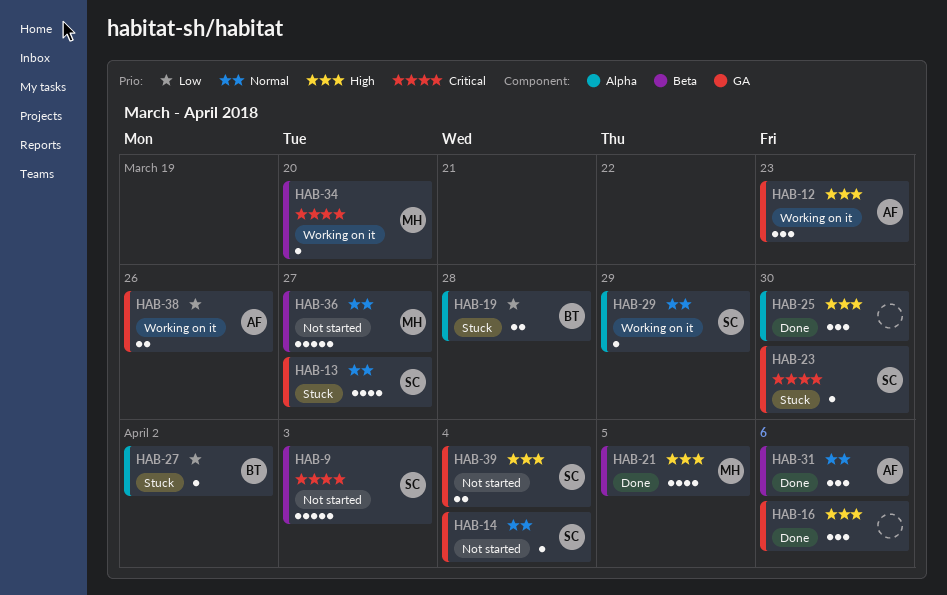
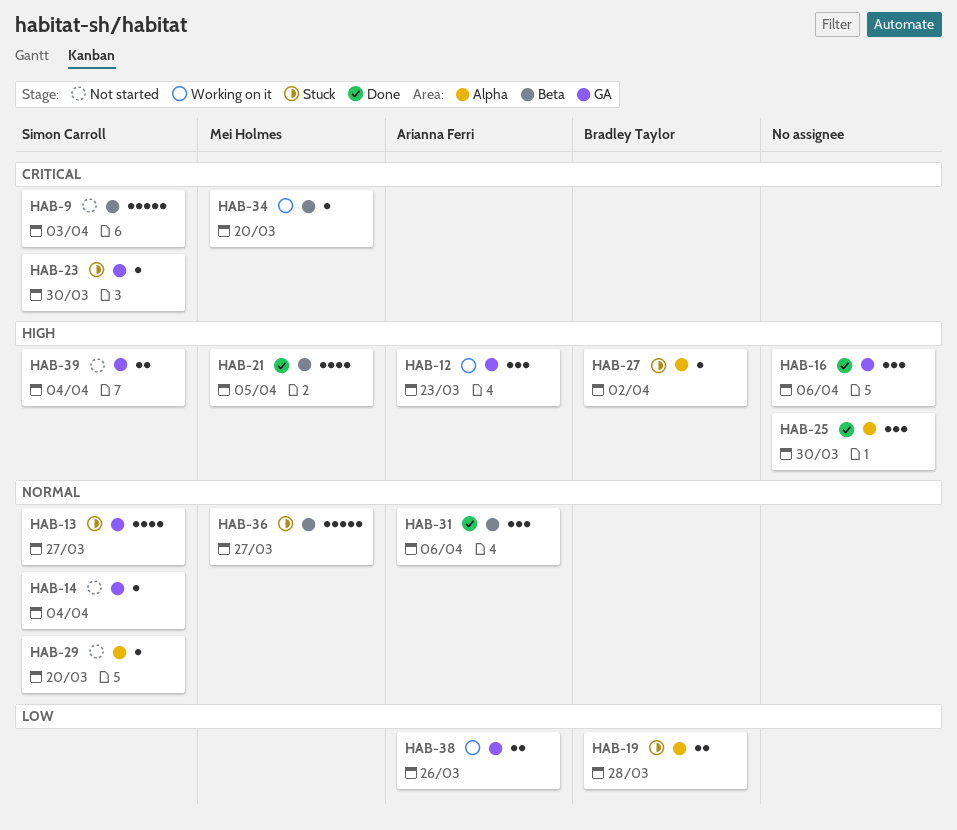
HAB-27, priority: Low -> High
HAB-29, status: Working on it -> Not started
HAB-29, due: Mar 29 -> Mar 20
HAB-36, status: Not started -> Stuck

